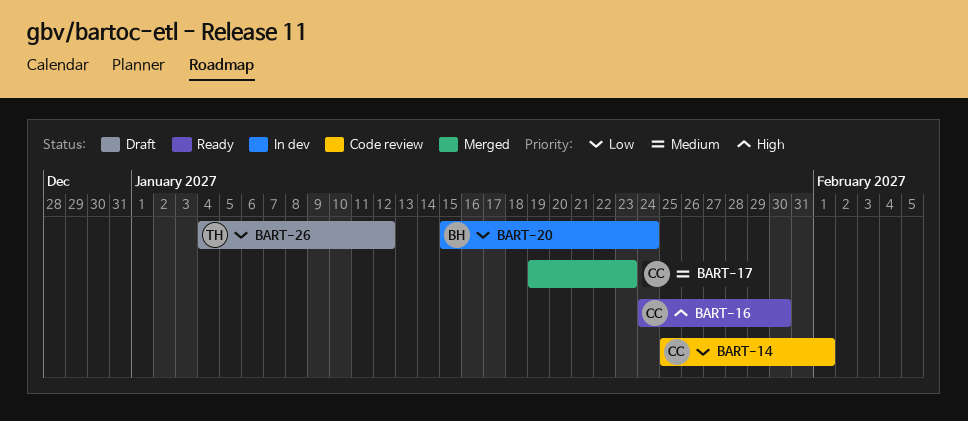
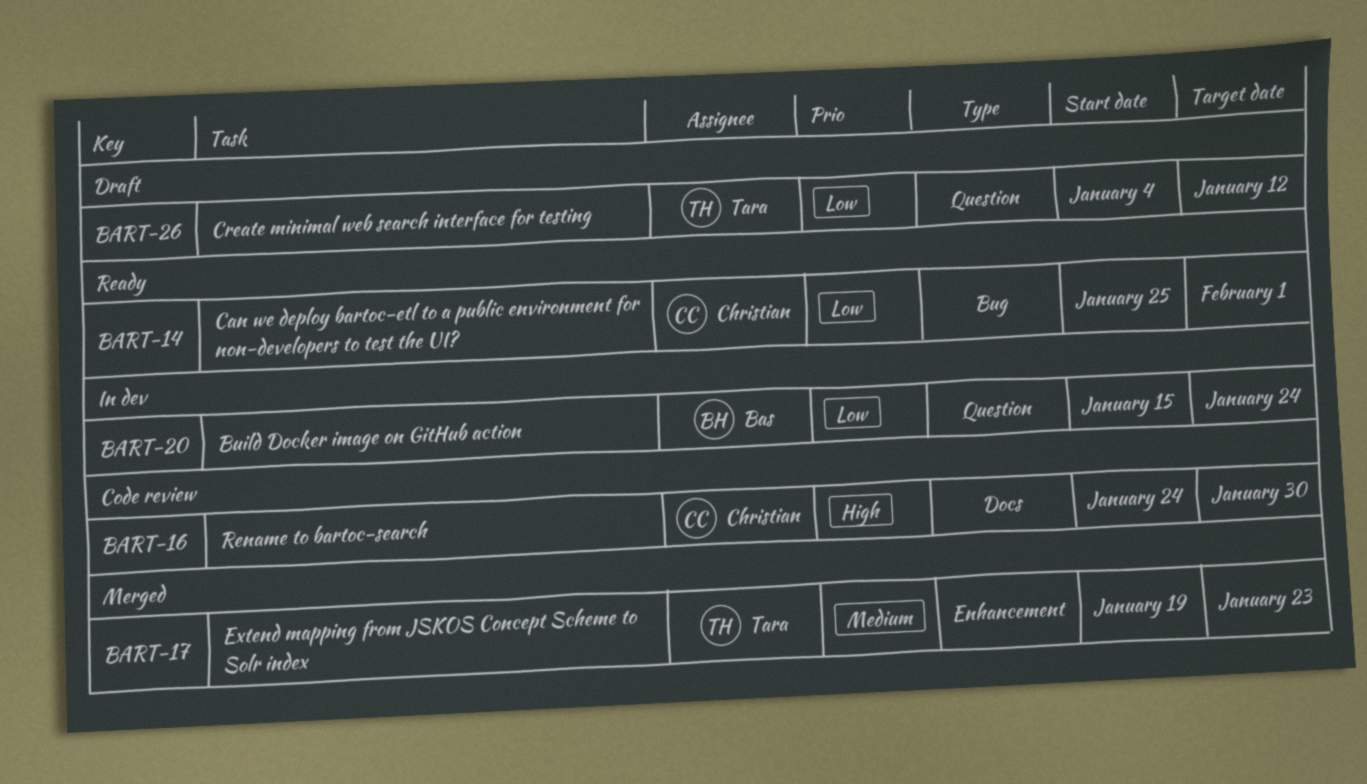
BART-14, status: Code review -> Ready
BART-16, status: Ready -> Code review
BART-17, owner: Christian -> Tara

